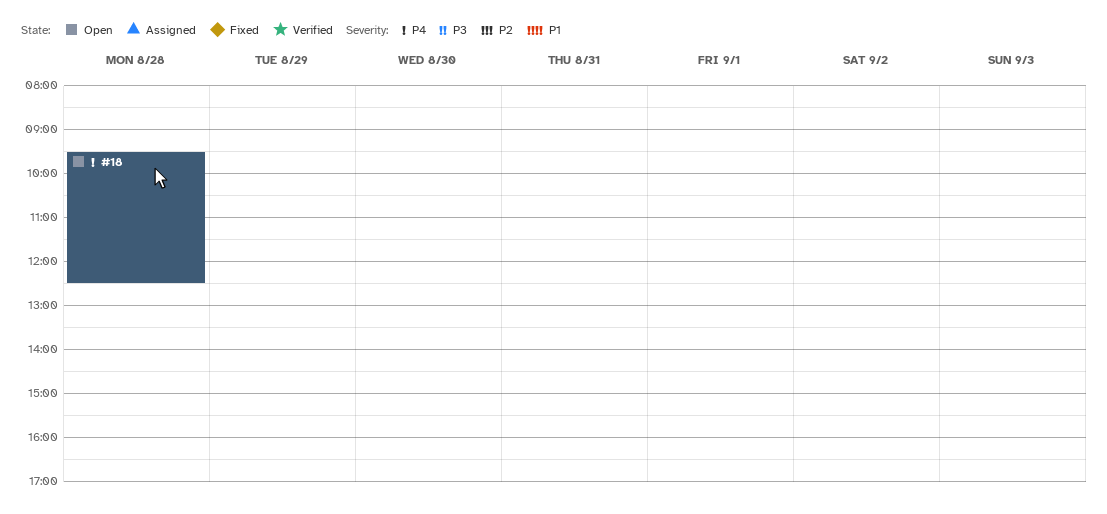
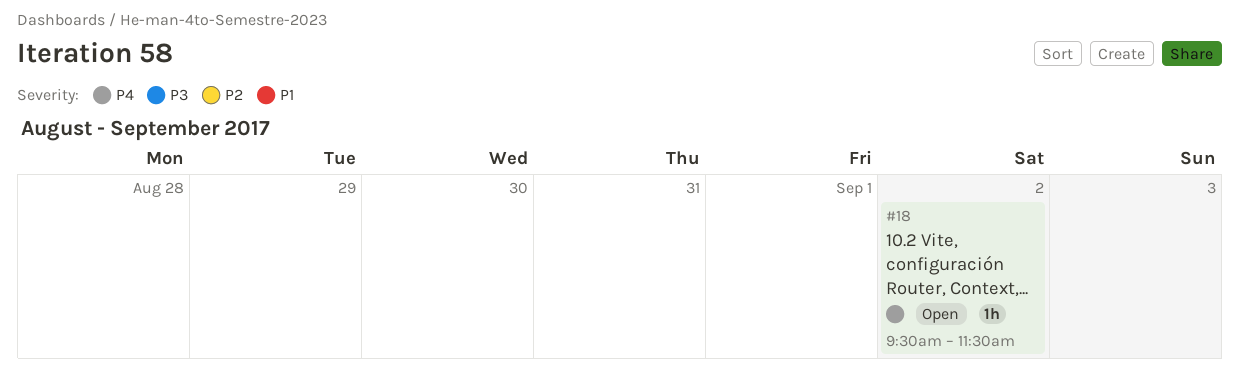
#18, day: Aug 28 -> Sep 2
#18, ends: 12:30 -> 11:30

